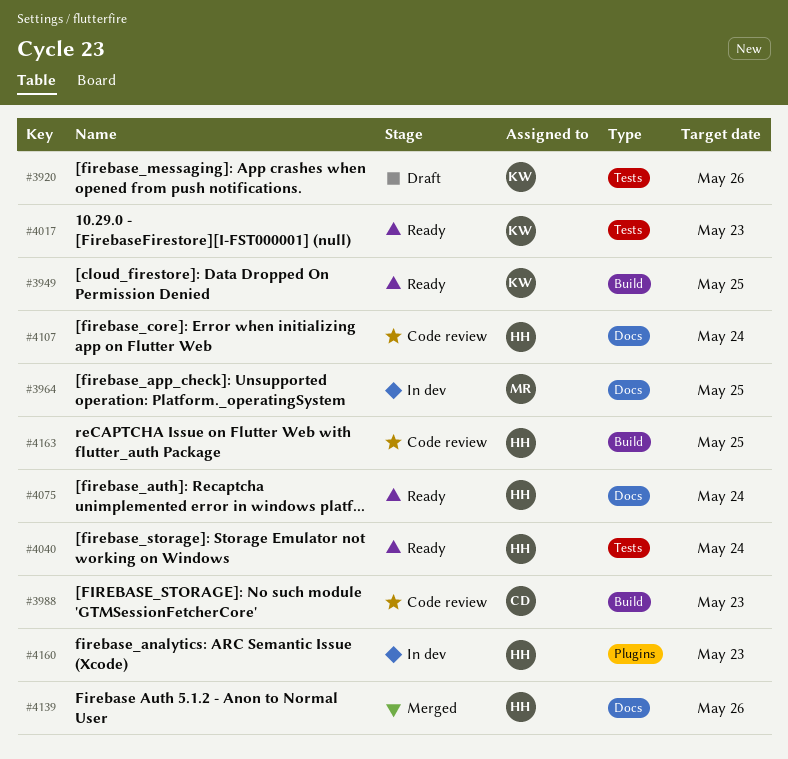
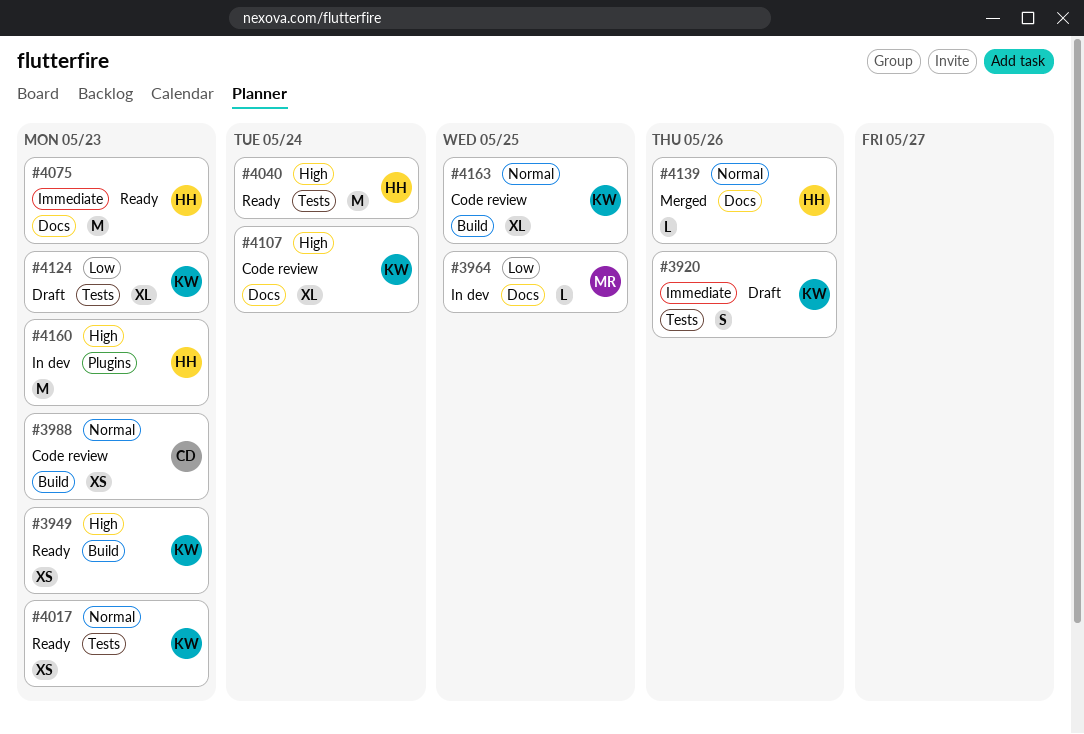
#3949, due: May 25 -> May 23
#4075, due: May 24 -> May 23
#4107, owner: HH -> KW
#4124: none -> present
#4163, owner: HH -> KW

